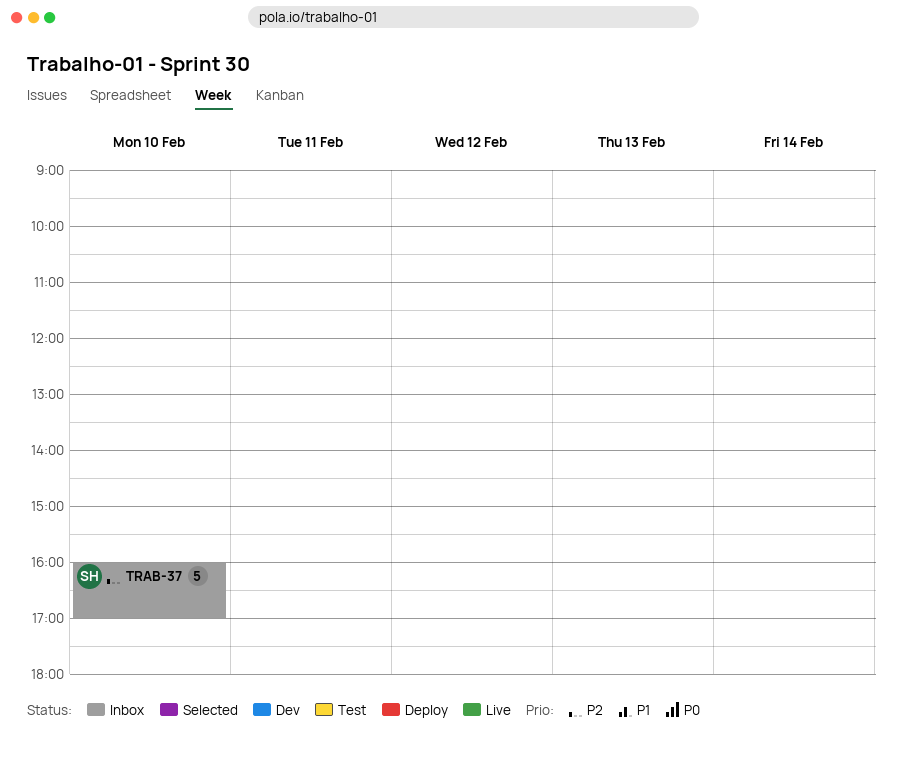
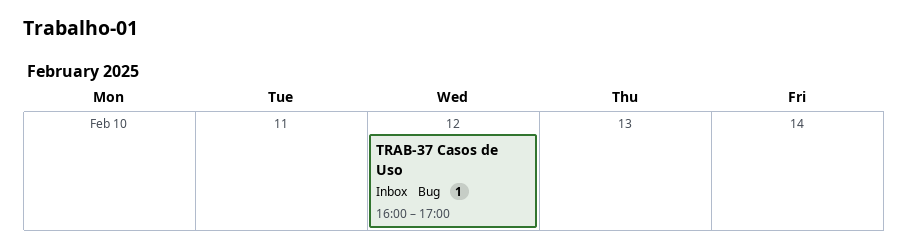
TRAB-37, estimate: 5 -> 1
TRAB-37, day: Feb 10 -> Feb 12

